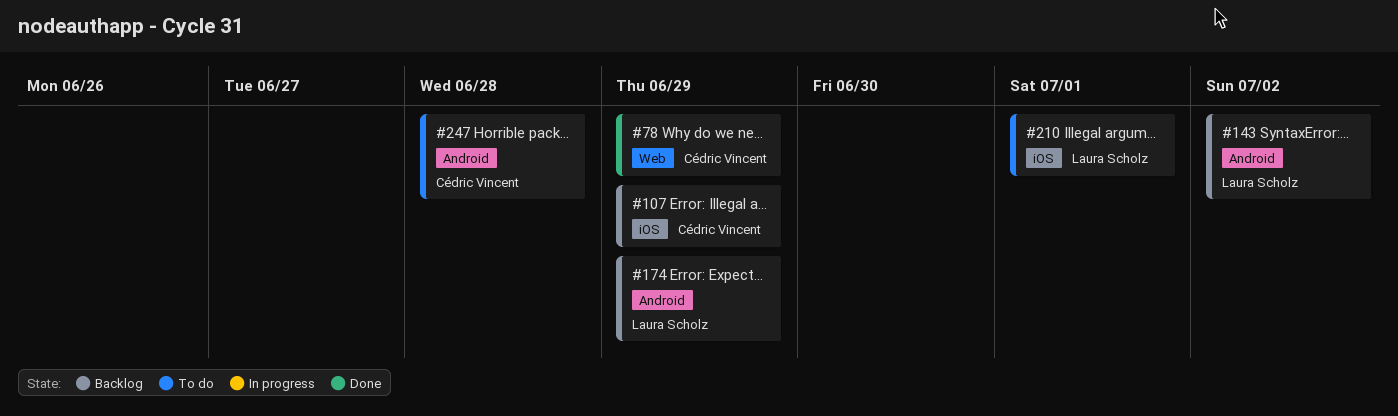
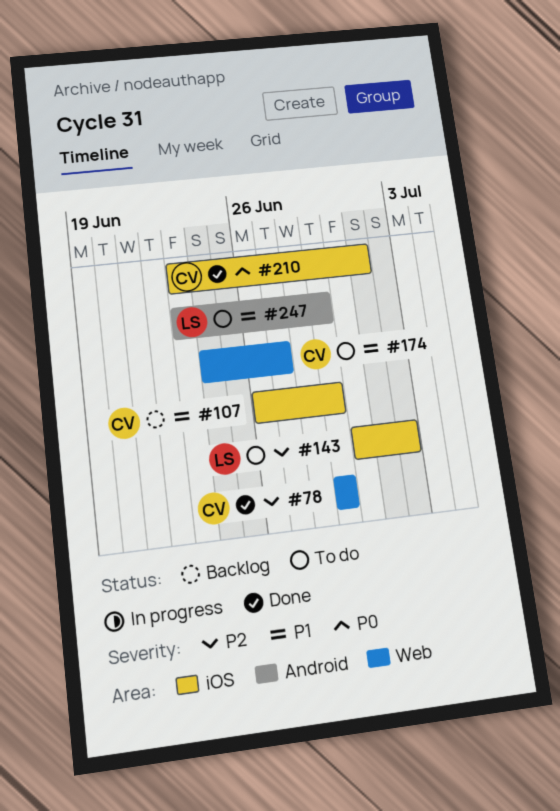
#143, status: Backlog -> To do
#143, label: Android -> iOS
#174, status: Backlog -> To do
#174, owner: Laura Scholz -> Cédric Vincent
#174, label: Android -> Web
#174, due: Jun 29 -> Jun 27
#210, status: To do -> Done
#210, owner: Laura Scholz -> Cédric Vincent
#247, owner: Cédric Vincent -> Laura Scholz
#247, due: Jun 28 -> Jun 29

